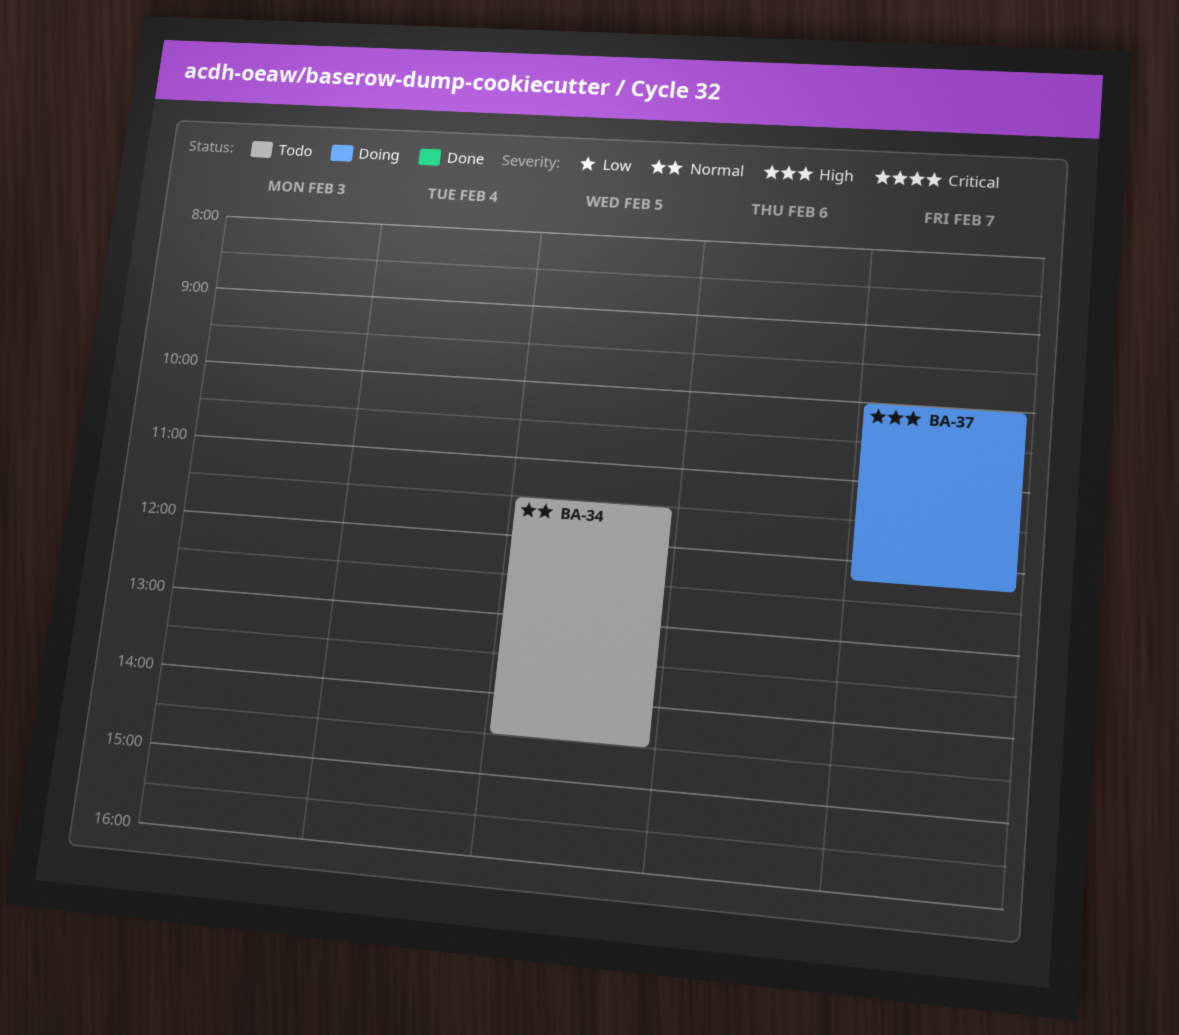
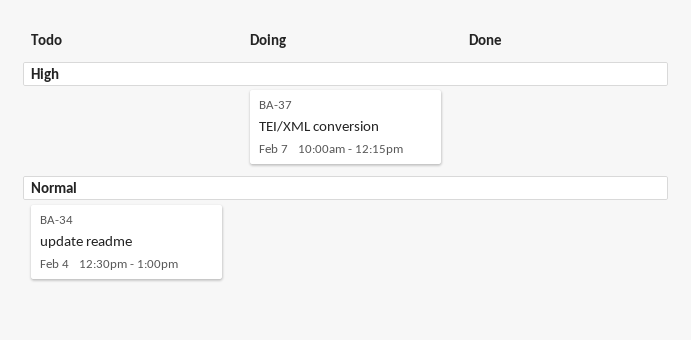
BA-34, day: Feb 5 -> Feb 4
BA-34, begins: 11:30 -> 12:30
BA-34, ends: 14:30 -> 13:00

